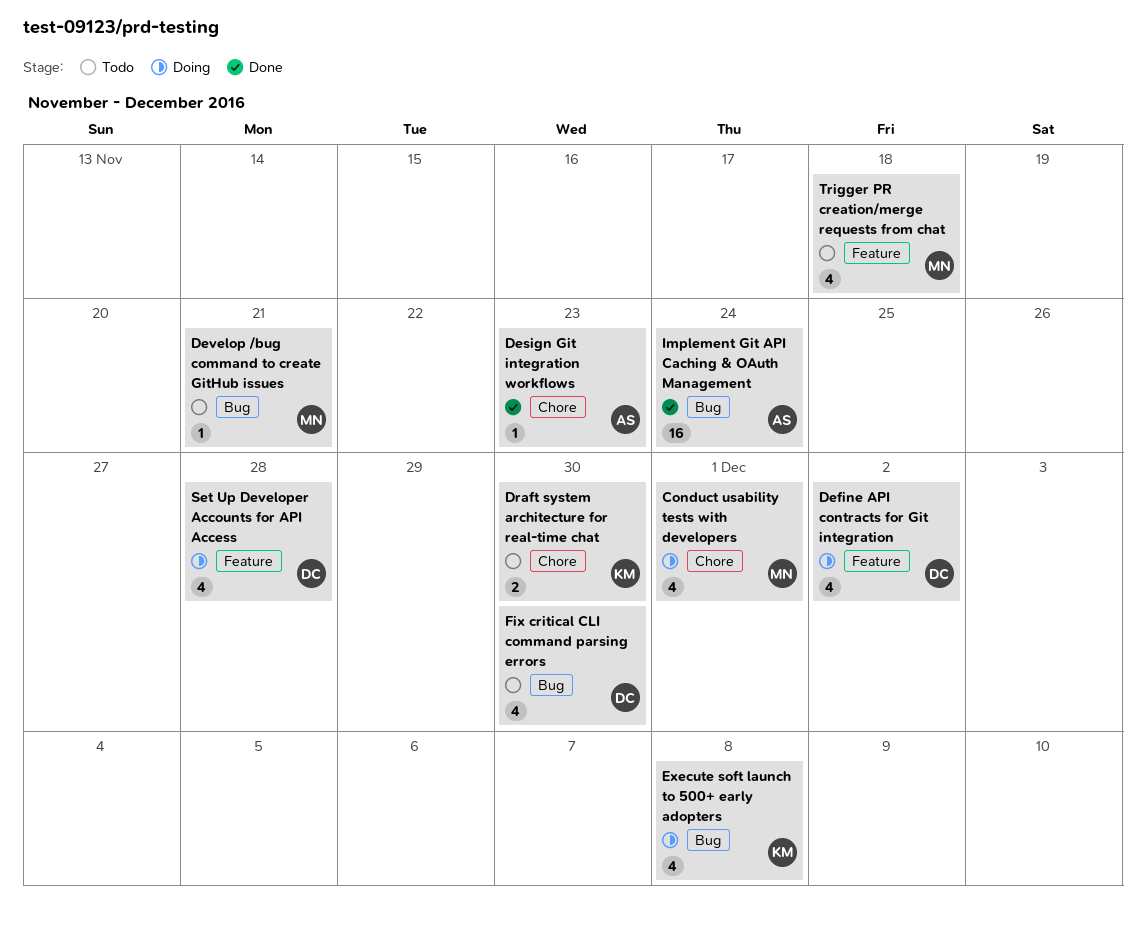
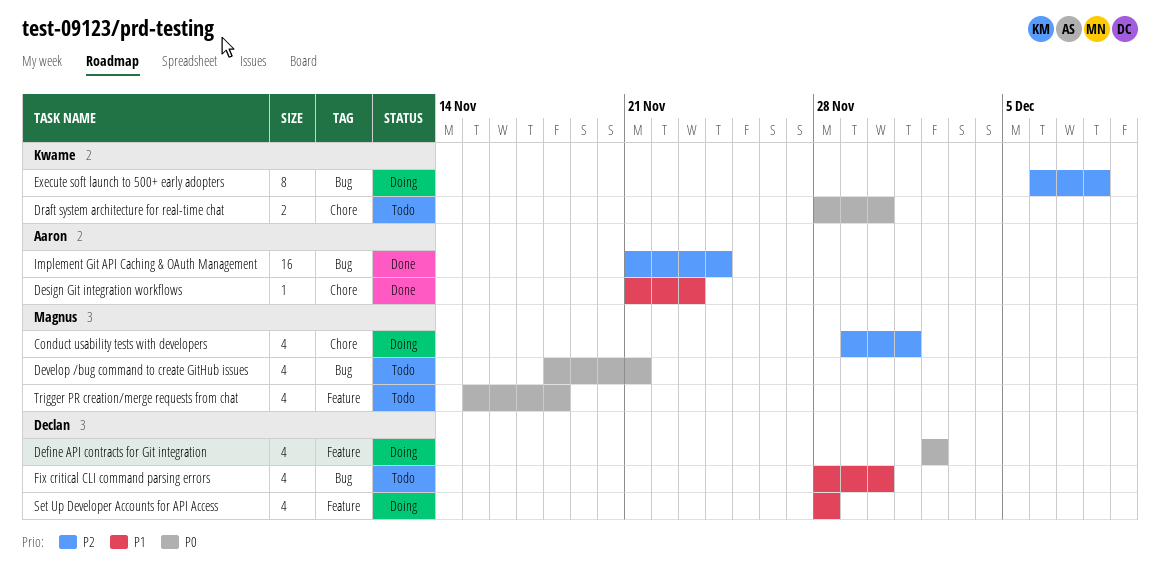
Develop /bug command to create GitHub issues, estimate: 1 -> 4
Execute soft launch to 500+ early adopters, estimate: 4 -> 8

